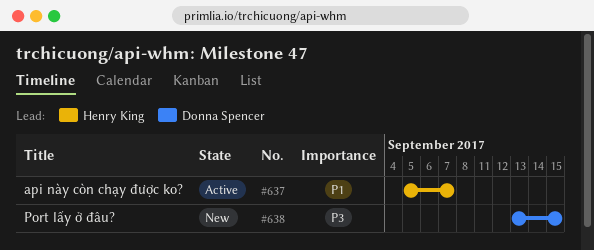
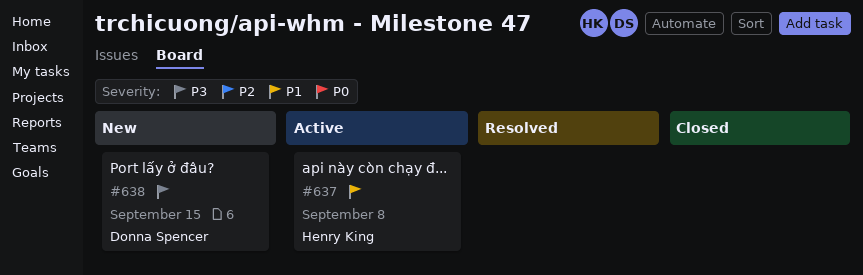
#637, due: Sep 7 -> Sep 8

